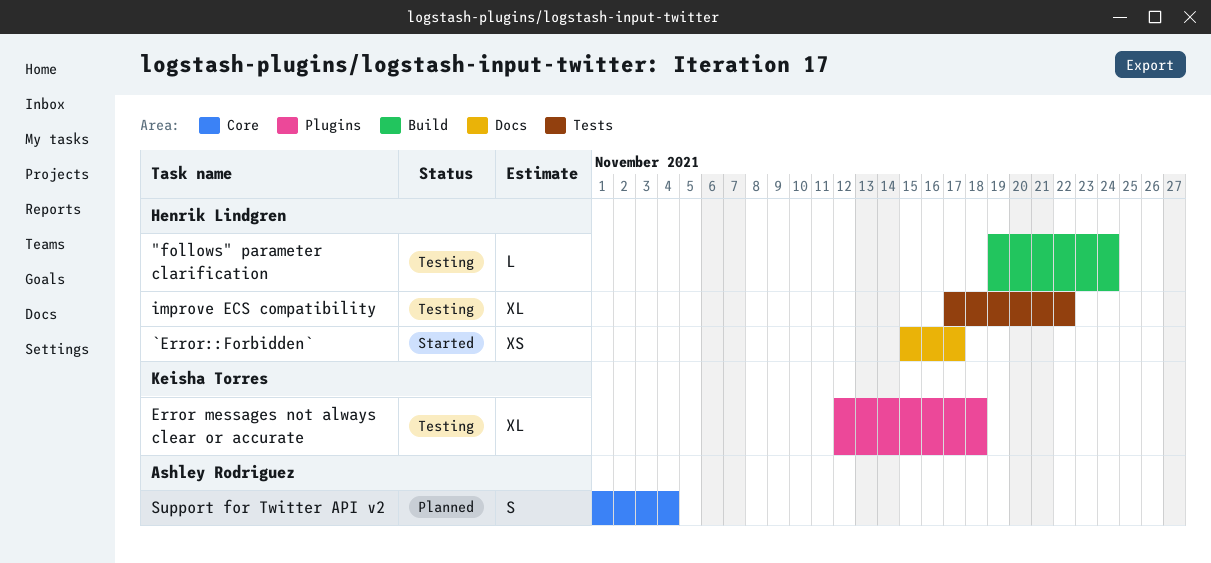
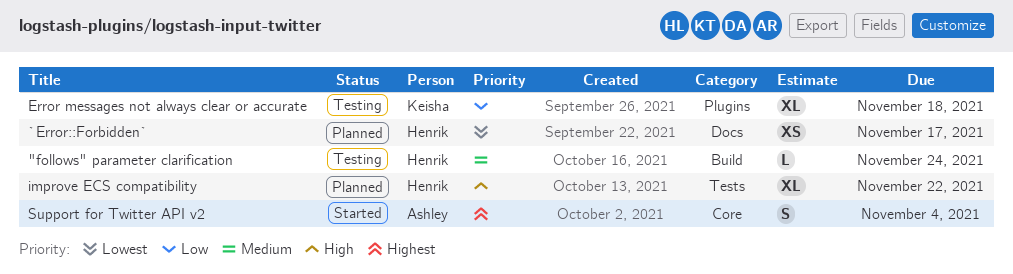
`Error::Forbidden`, status: Started -> Planned
improve ECS compatibility, status: Testing -> Planned
Support for Twitter API v2, status: Planned -> Started

